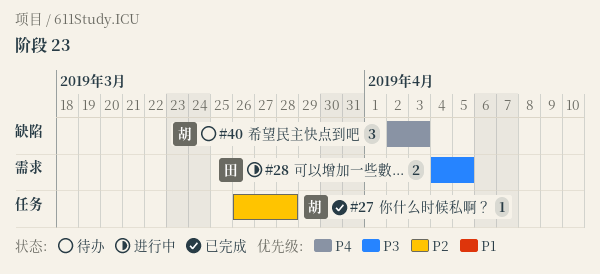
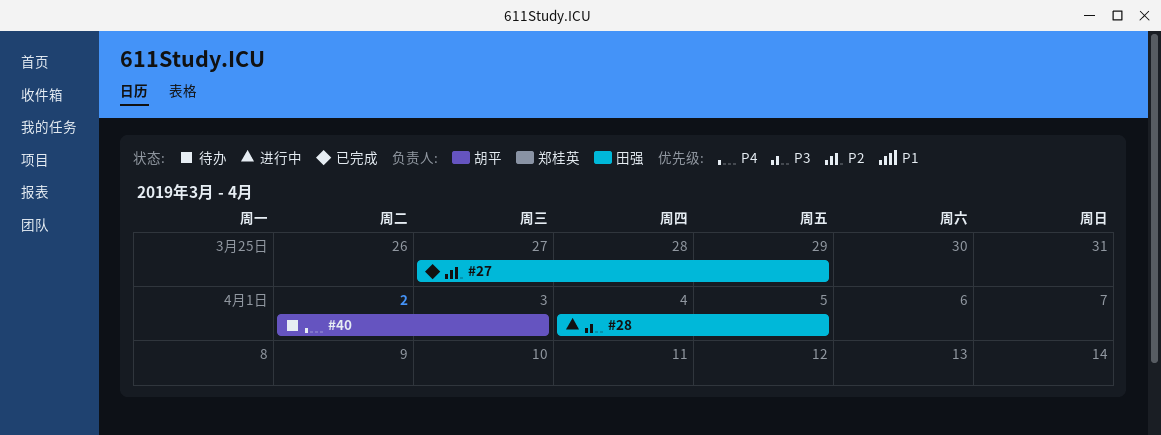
#27, owner: 胡平 -> 田强
#27, start: Mar 26 -> Mar 27
#27, due: Mar 28 -> Mar 29

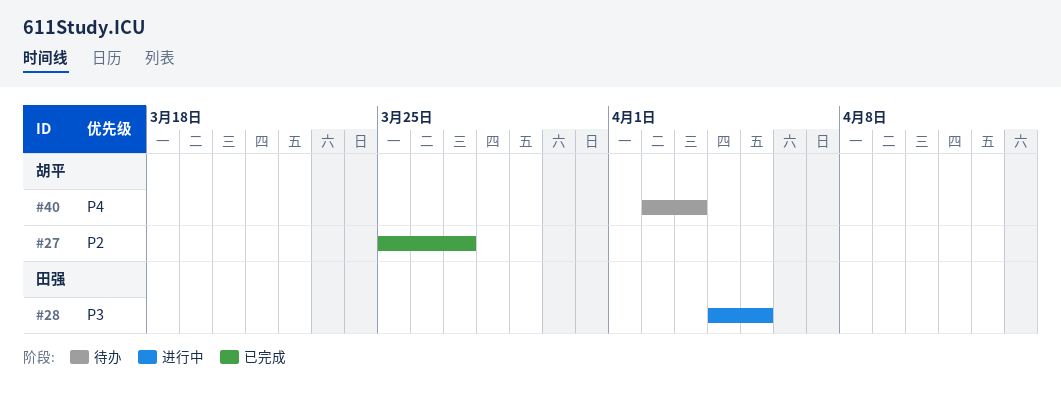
#27, owner: 田强 -> 胡平
#27, start: Mar 27 -> Mar 25
#27, due: Mar 29 -> Mar 27

